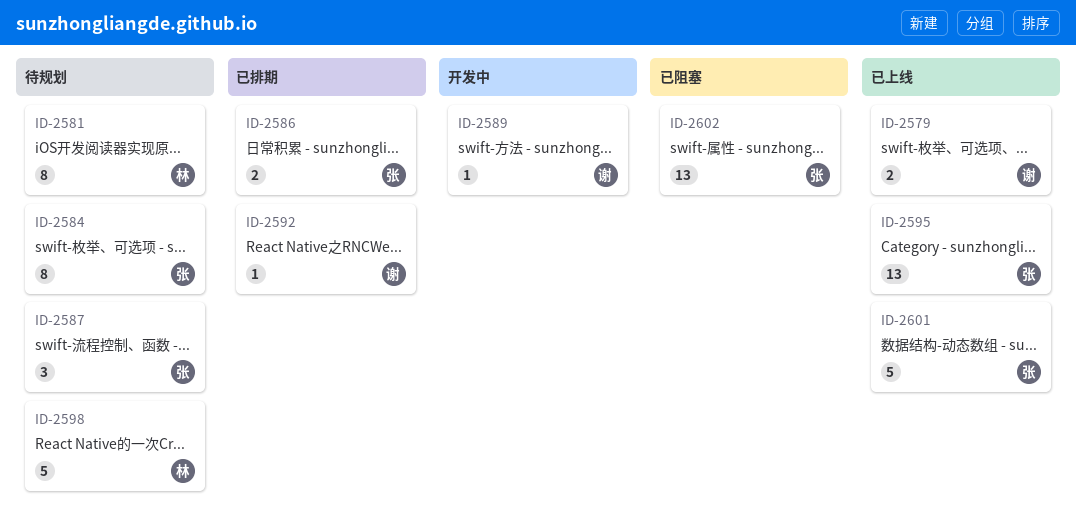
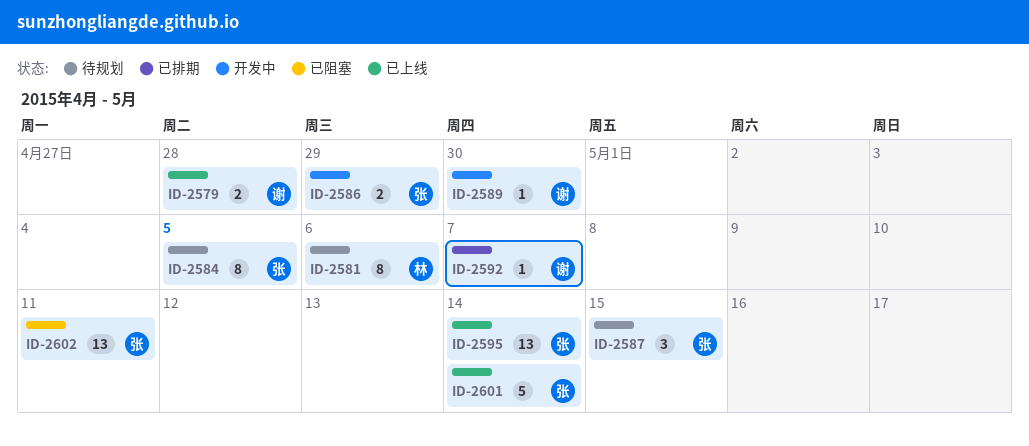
ID-2586, status: 已排期 -> 开发中
ID-2598: present -> none

